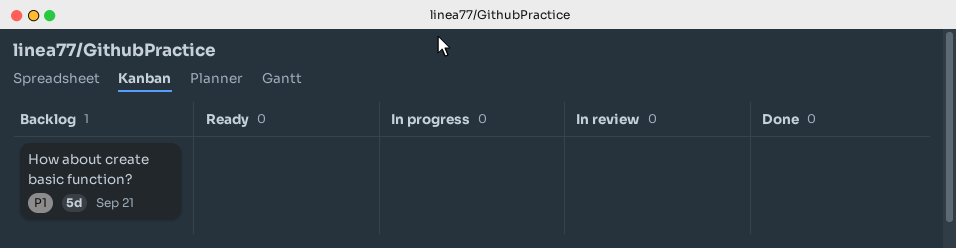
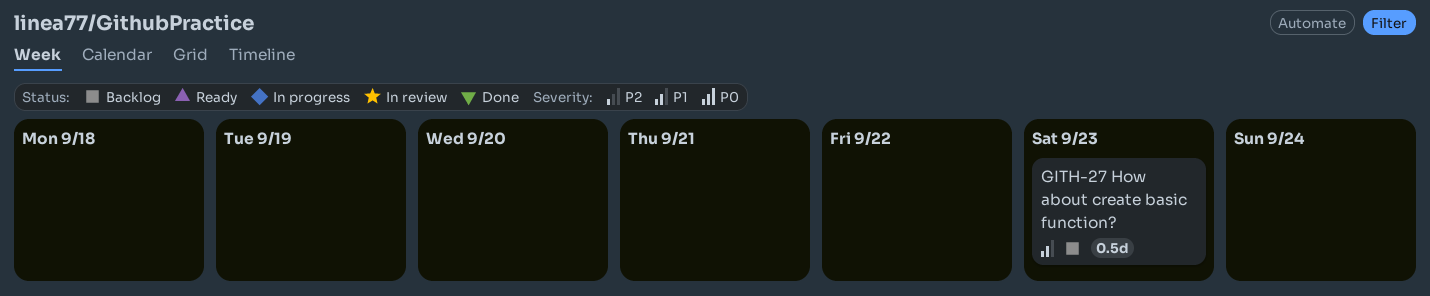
How about create basic function?, estimate: 5d -> 0.5d
How about create basic function?, due: Sep 21 -> Sep 23

